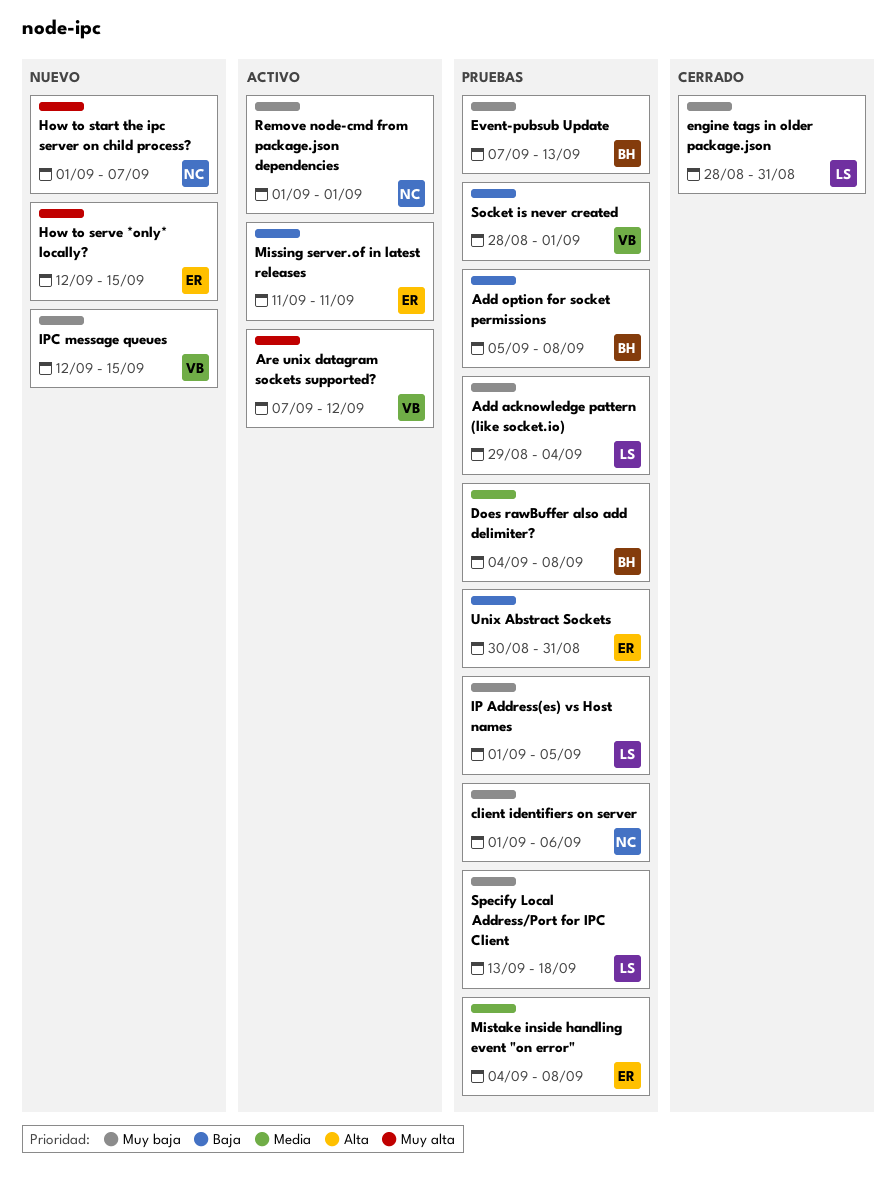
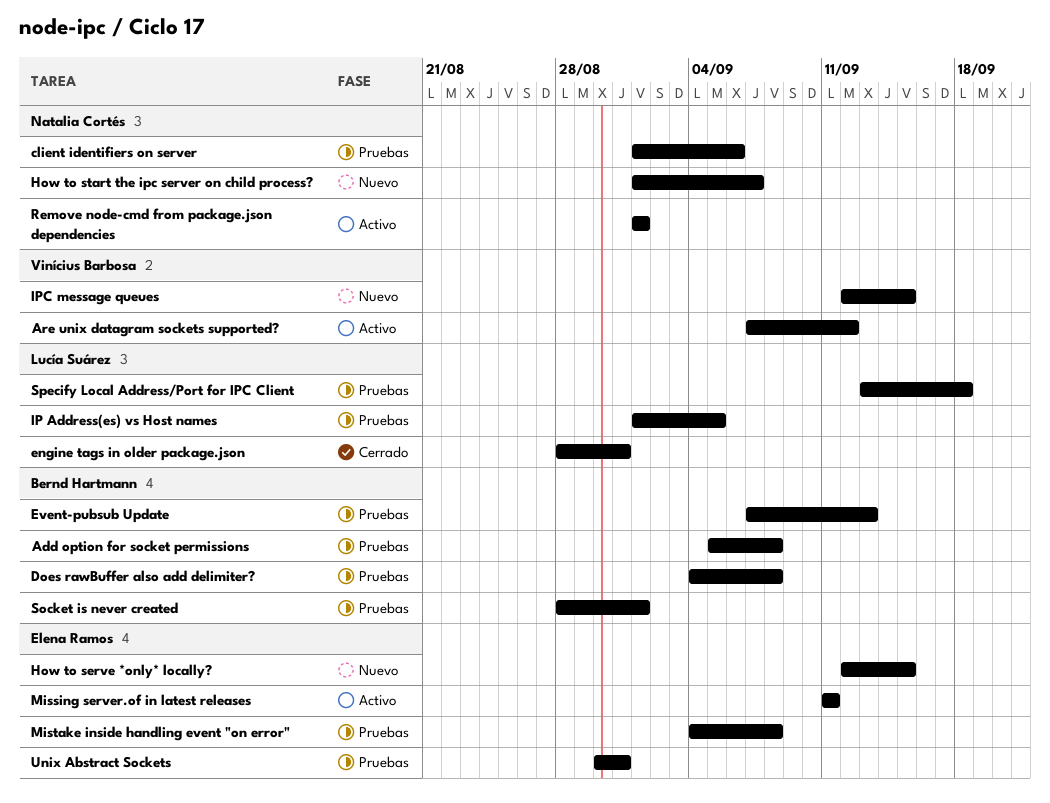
Add acknowledge pattern (like socket.io): present -> none
Socket is never created, owner: Vinícius Barbosa -> Bernd Hartmann

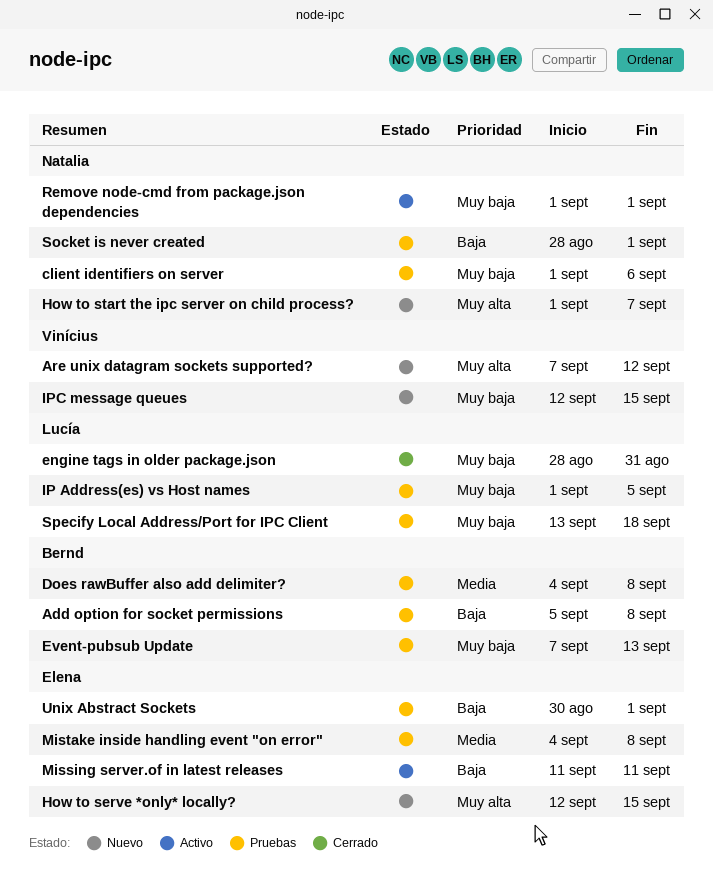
Are unix datagram sockets supported?, status: Activo -> Nuevo
Socket is never created, owner: Bernd Hartmann -> Natalia Cortés
Unix Abstract Sockets, due: Aug 31 -> Sep 1

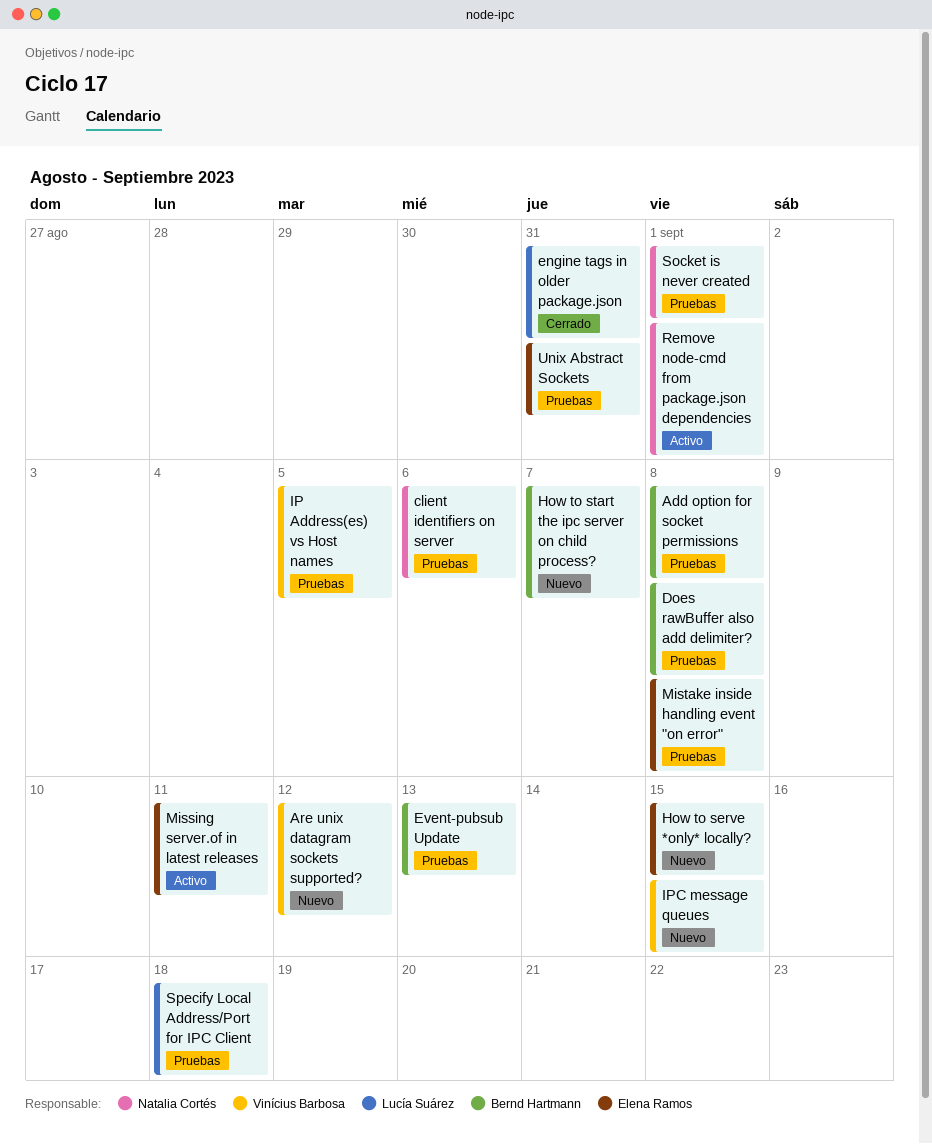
How to start the ipc server on child process?, owner: Natalia Cortés -> Bernd Hartmann
IP Address(es) vs Host names, owner: Lucía Suárez -> Vinícius Barbosa
Unix Abstract Sockets, due: Sep 1 -> Aug 31

